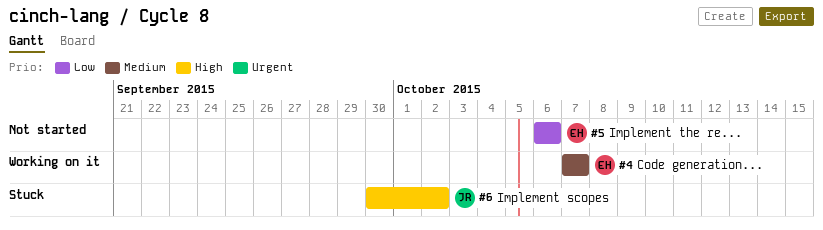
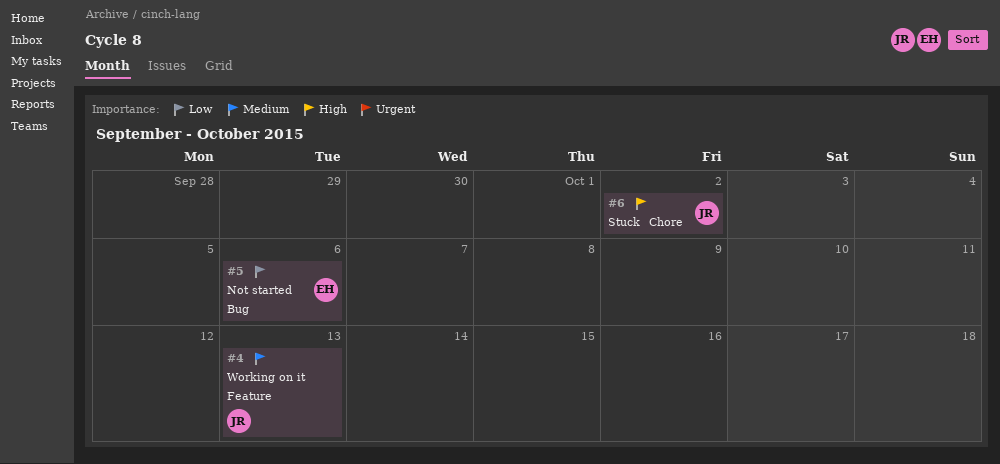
#4, owner: EH -> JR
#4, due: Oct 7 -> Oct 13

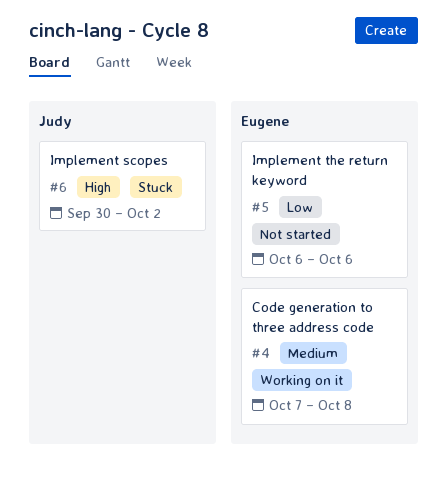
#4, owner: Judy -> Eugene
#4, due: Oct 13 -> Oct 8

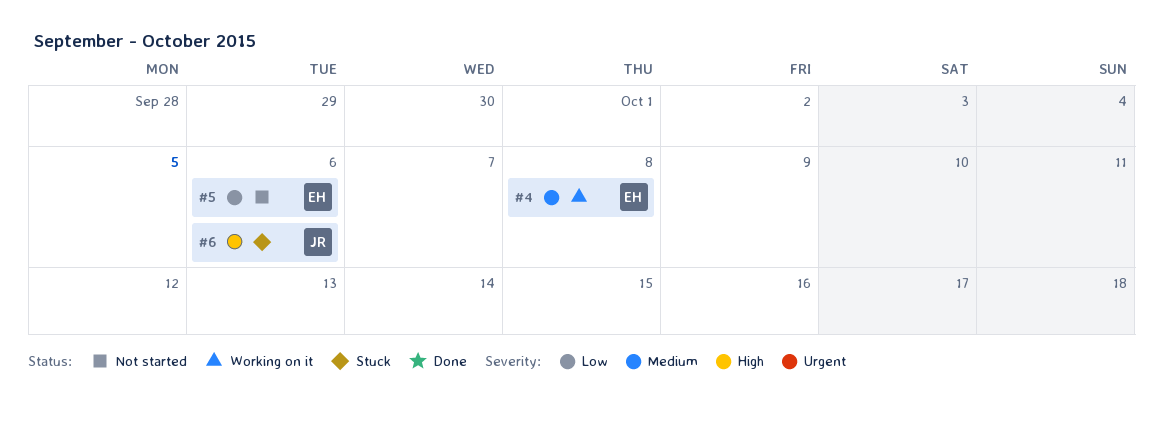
#6, due: Oct 2 -> Oct 6

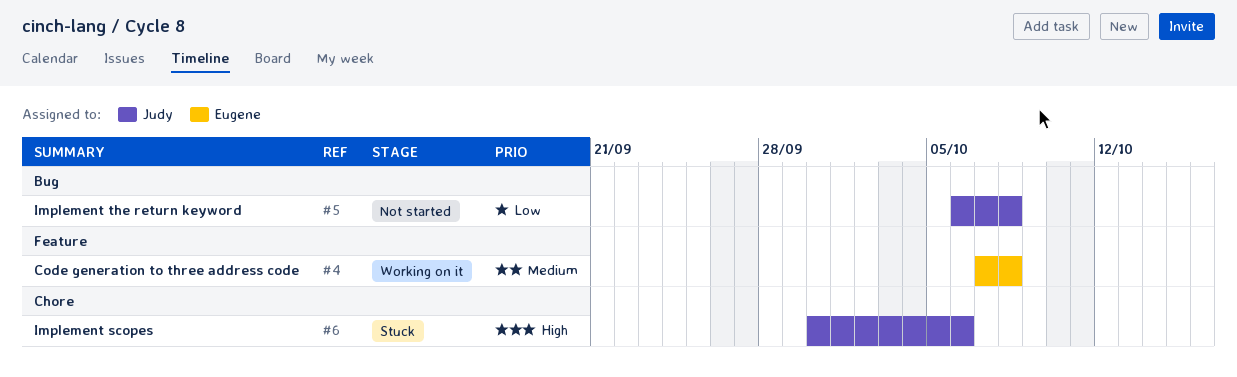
#5, owner: Eugene -> Judy
#5, due: Oct 6 -> Oct 8

